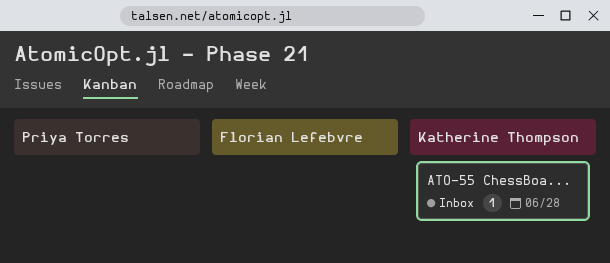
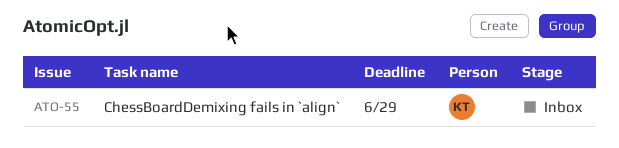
ATO-55, due: Jun 28 -> Jun 29

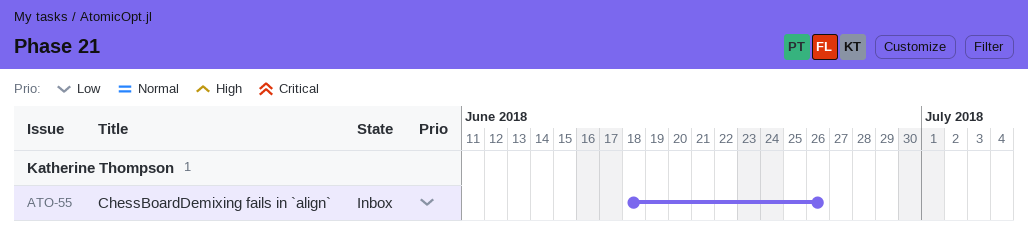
ATO-55, due: Jun 29 -> Jun 26

